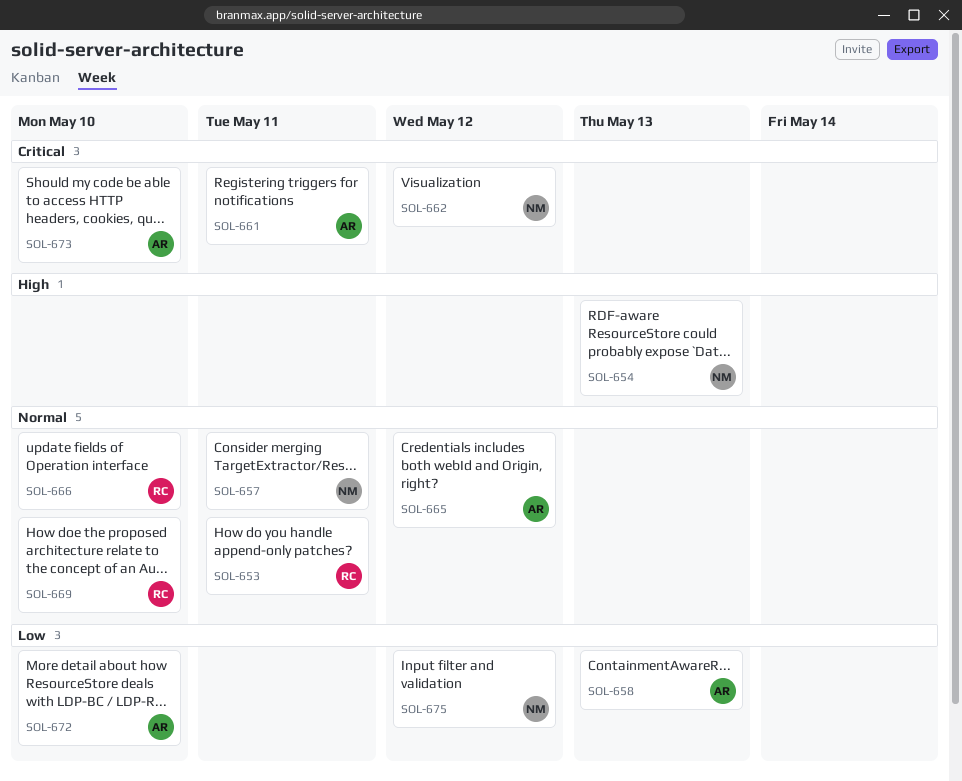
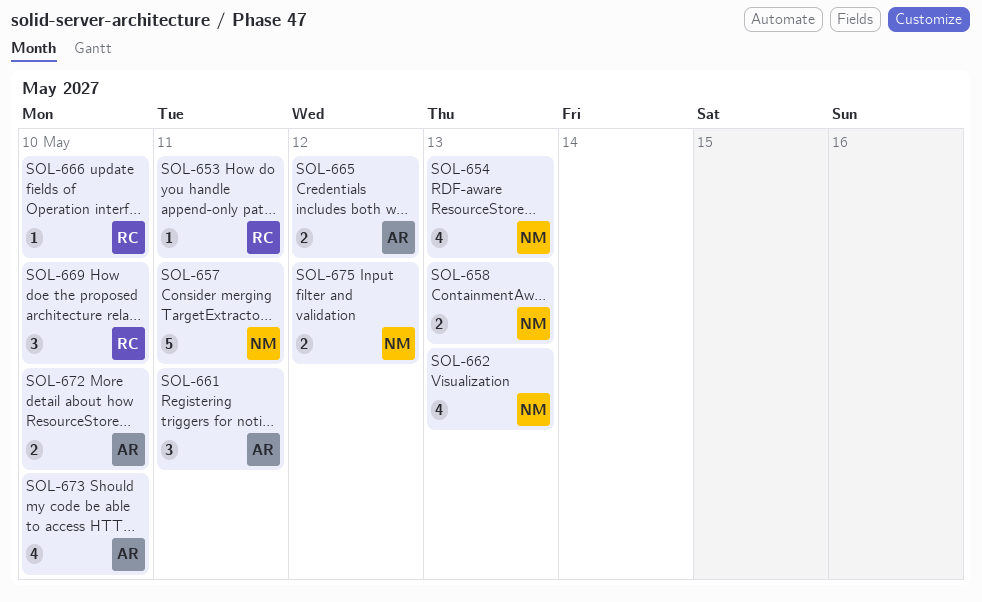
SOL-658, owner: AR -> NM
SOL-662, due: May 12 -> May 13

